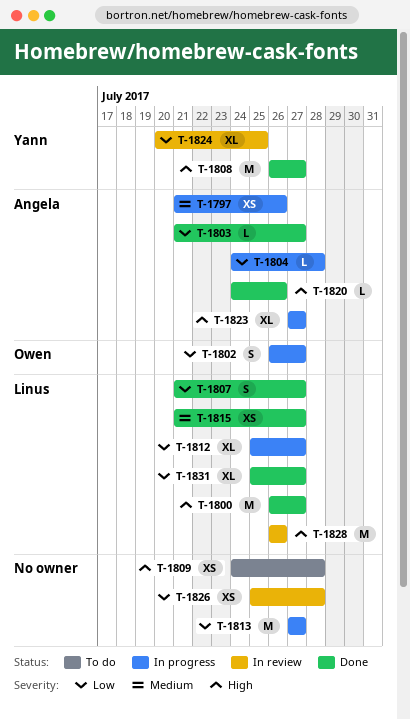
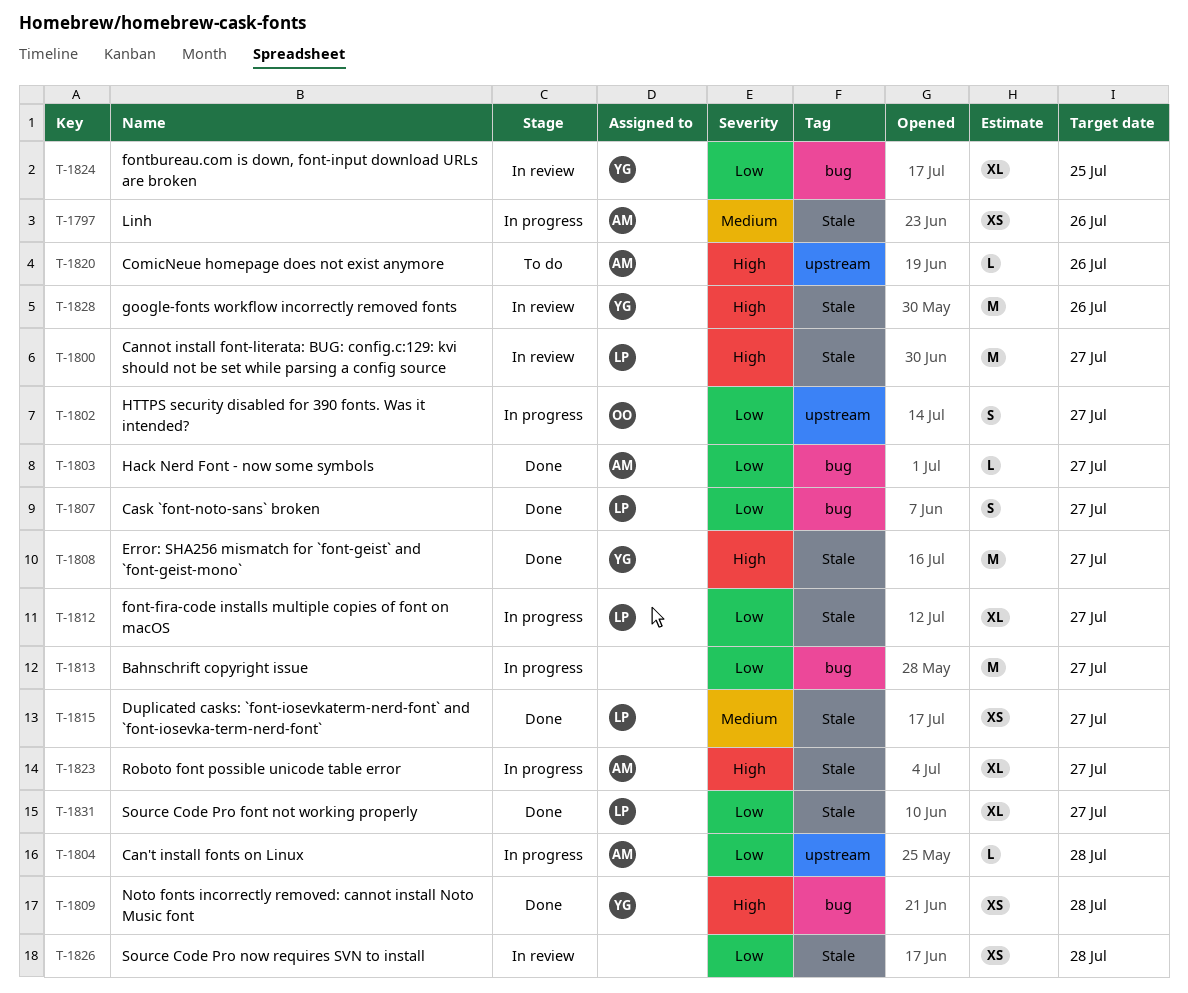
T-1800, status: Done -> In review
T-1809, status: To do -> Done
T-1809, owner: none -> Yann
T-1820, status: Done -> To do
T-1828, owner: Linus -> Yann

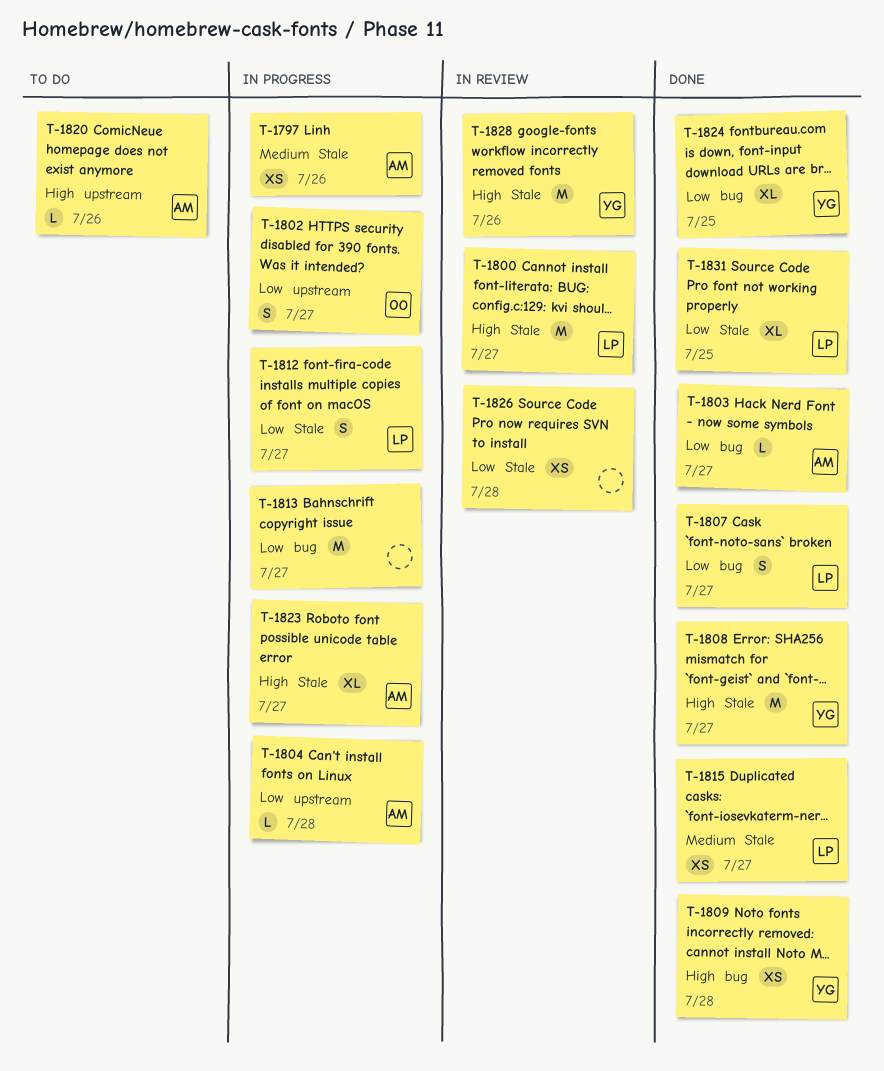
T-1812, estimate: XL -> S
T-1824, status: In review -> Done
T-1831, due: Jul 27 -> Jul 25

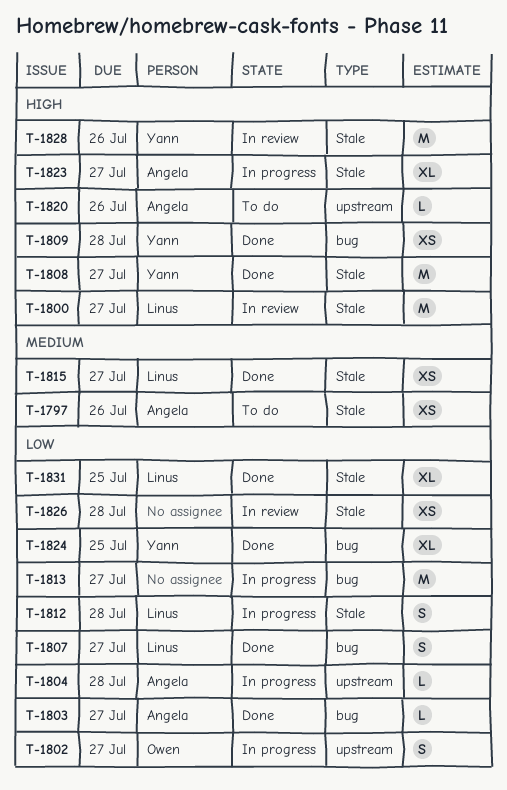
T-1797, status: In progress -> To do
T-1812, due: Jul 27 -> Jul 28

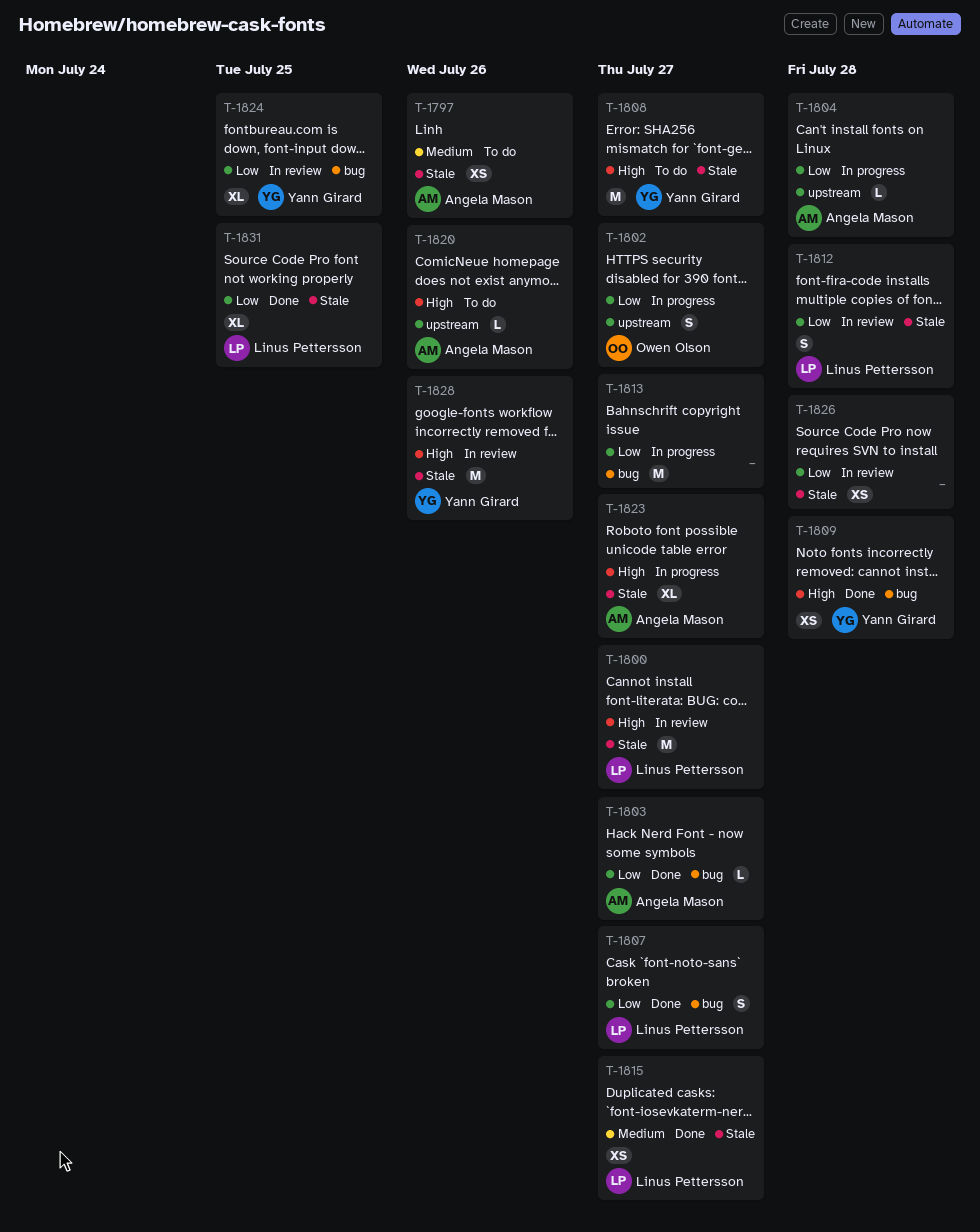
T-1808, status: Done -> To do
T-1812, status: In progress -> In review
T-1824, status: Done -> In review

